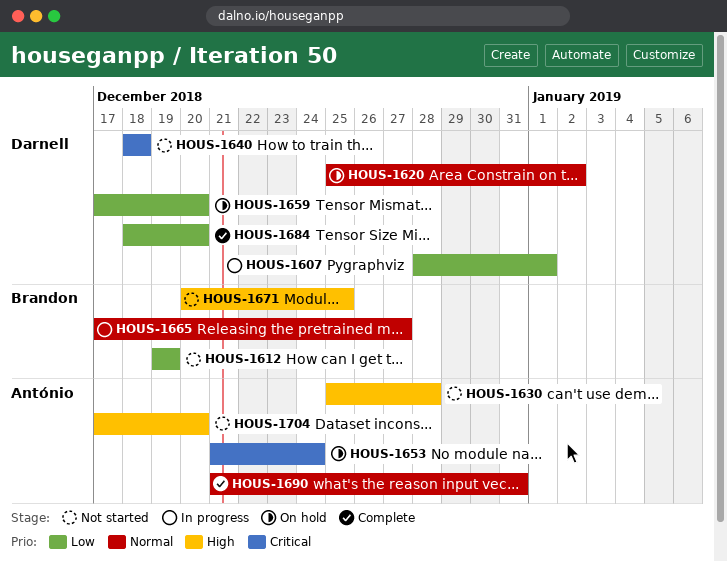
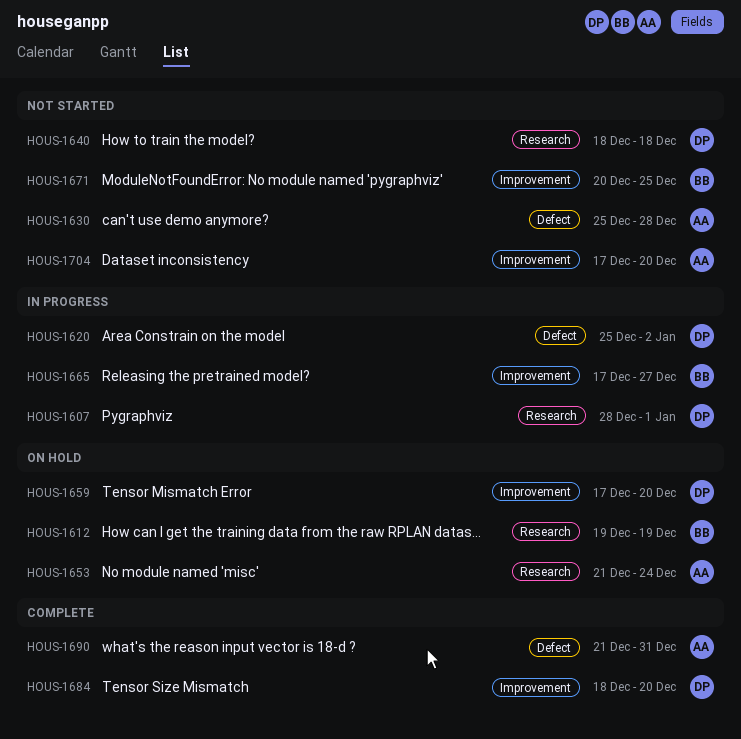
HOUS-1612, status: Not started -> On hold
HOUS-1620, status: On hold -> In progress

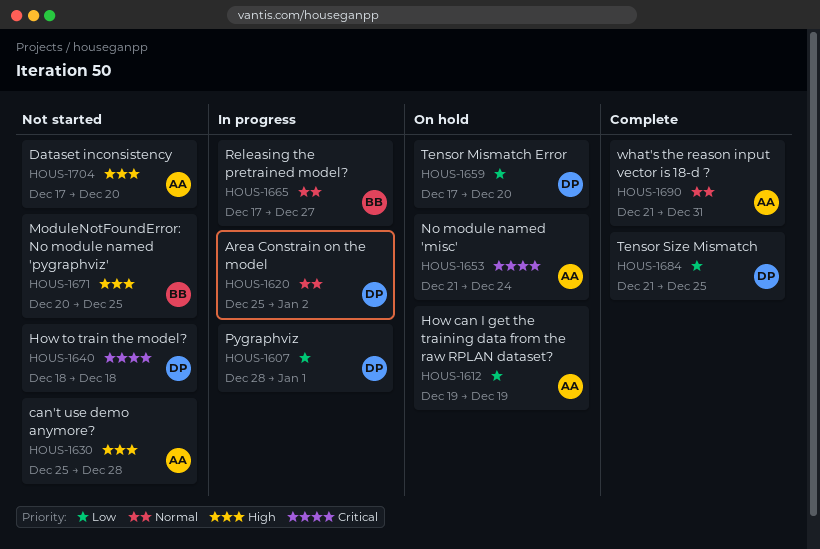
HOUS-1612, owner: BB -> AA
HOUS-1684, start: Dec 18 -> Dec 21
HOUS-1684, due: Dec 20 -> Dec 25

